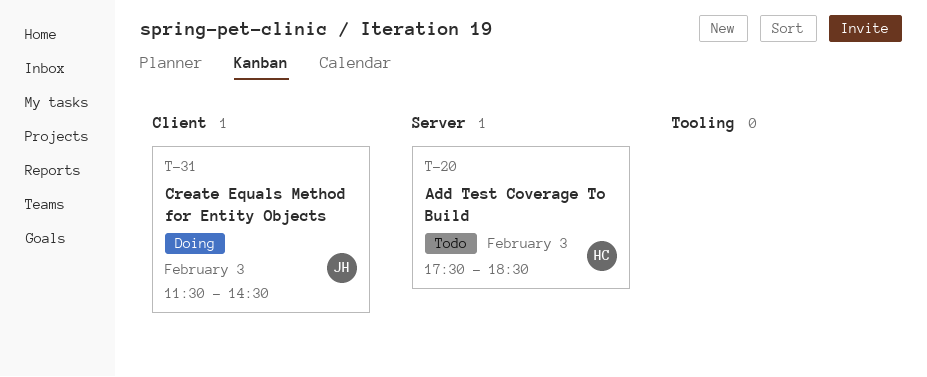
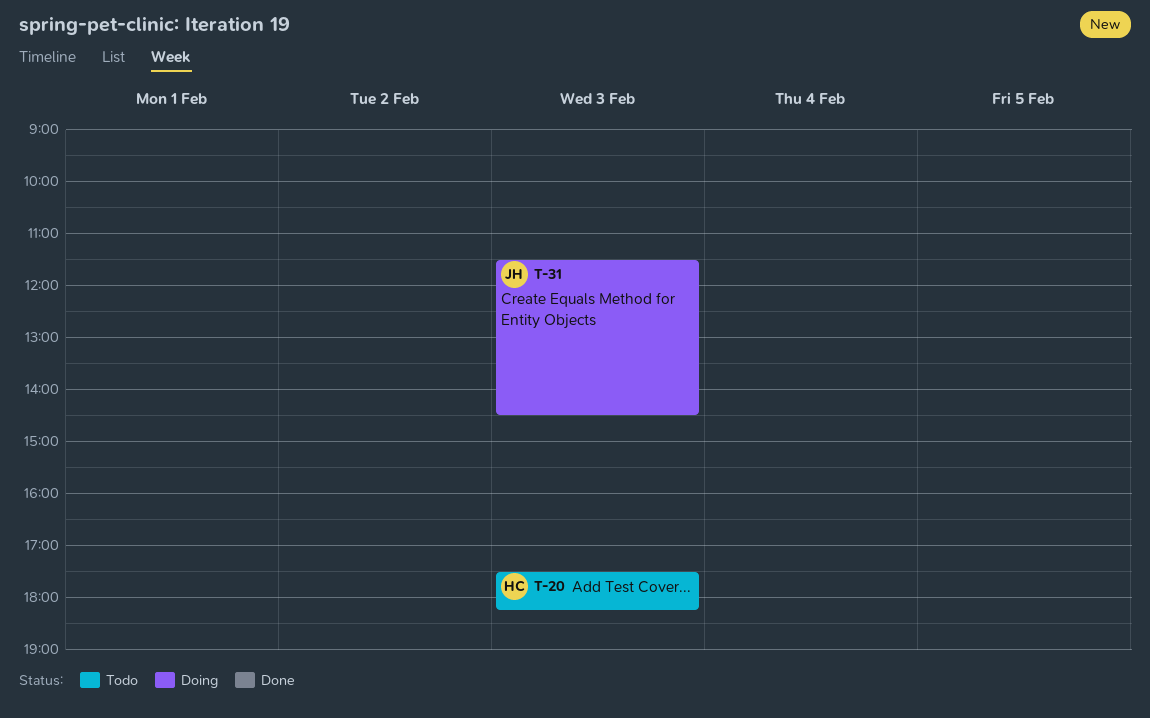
T-20, ends: 18:30 -> 18:15

